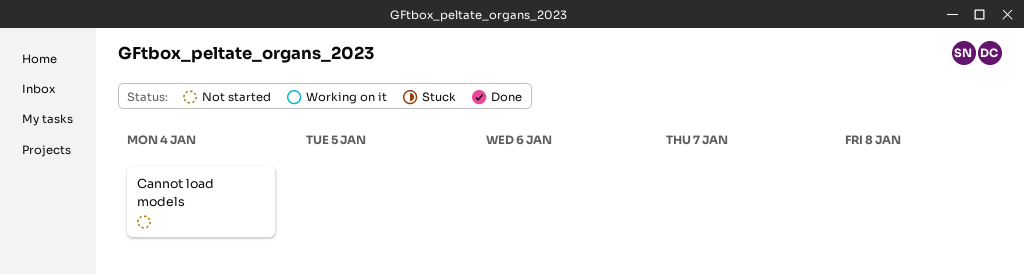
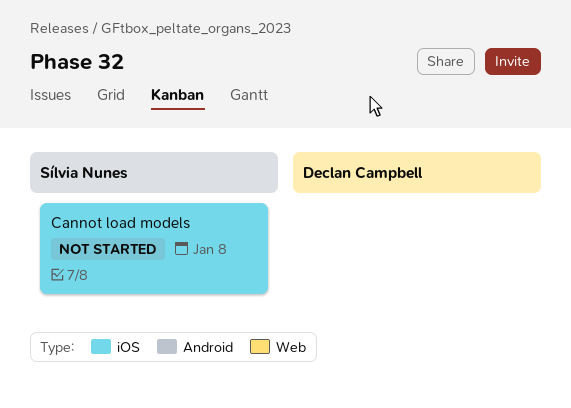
Cannot load models, due: Jan 4 -> Jan 8

